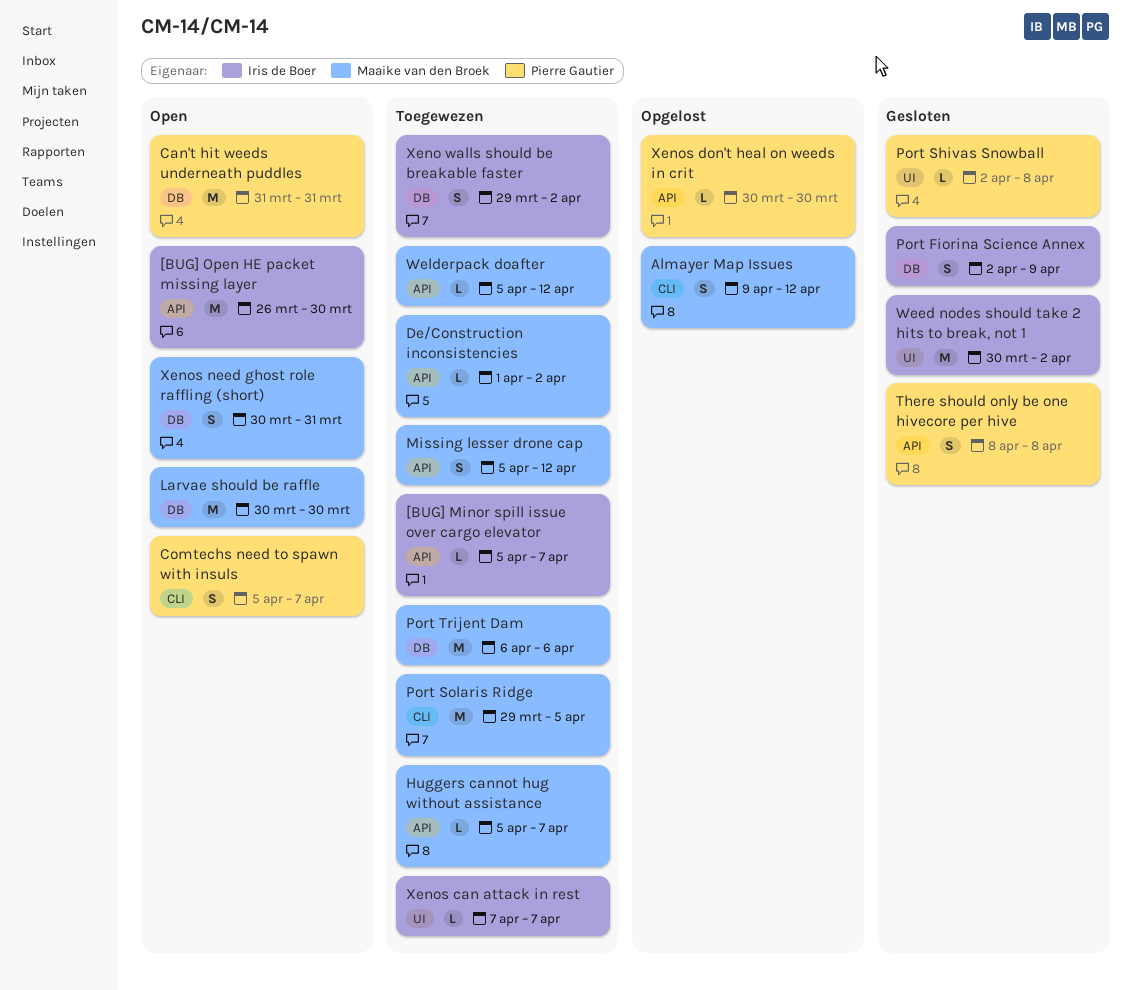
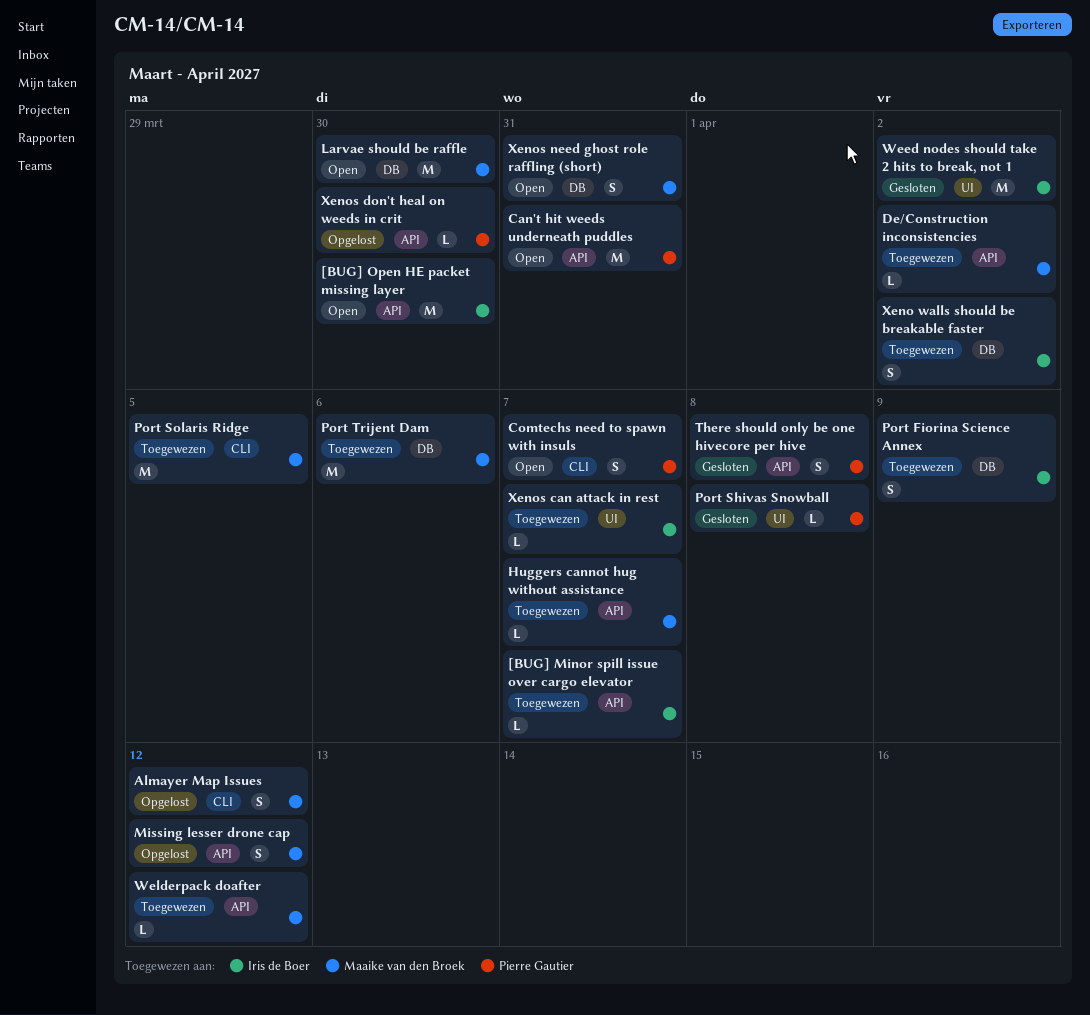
Can't hit weeds underneath puddles, label: DB -> API
Missing lesser drone cap, status: Toegewezen -> Opgelost
Port Fiorina Science Annex, status: Gesloten -> Toegewezen

